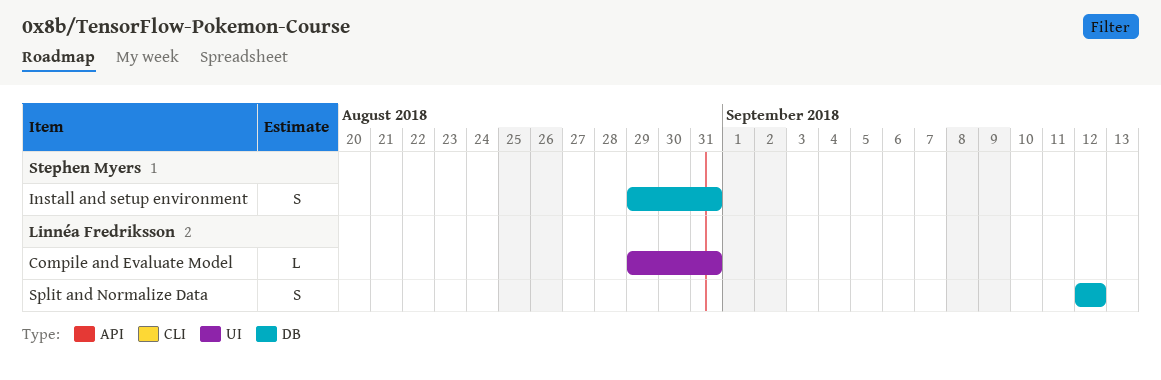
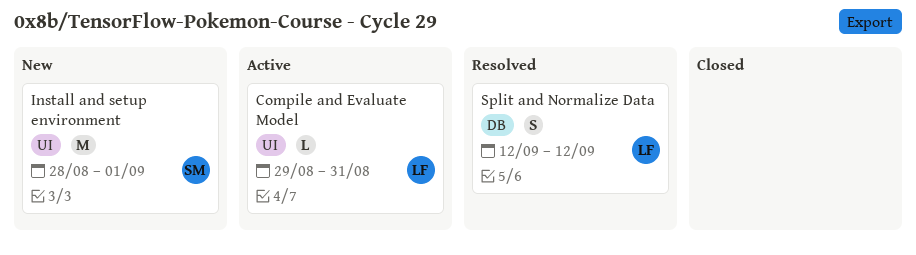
Install and setup environment, label: DB -> UI
Install and setup environment, estimate: S -> M
Install and setup environment, start: Aug 29 -> Aug 28
Install and setup environment, due: Aug 31 -> Sep 1

